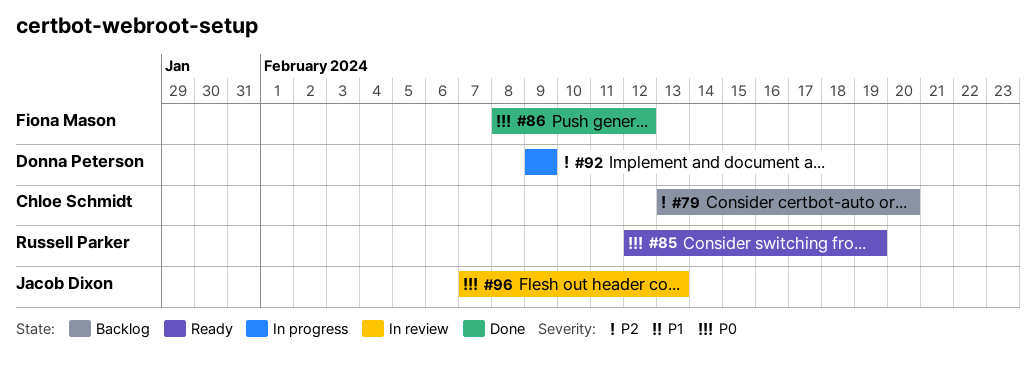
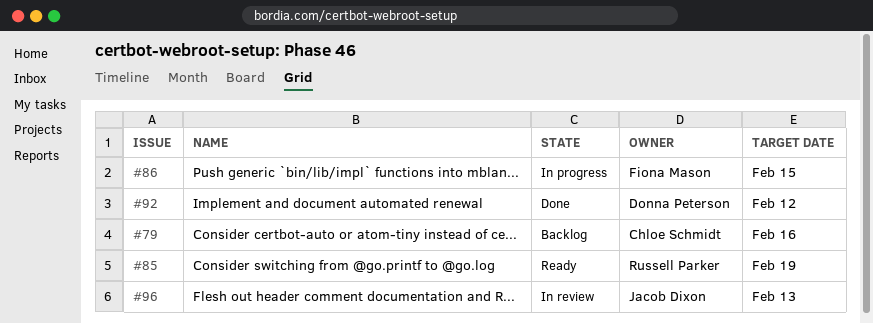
#79, due: Feb 20 -> Feb 16
#86, status: Done -> In progress
#86, due: Feb 12 -> Feb 15
#92, status: In progress -> Done
#92, due: Feb 9 -> Feb 12

